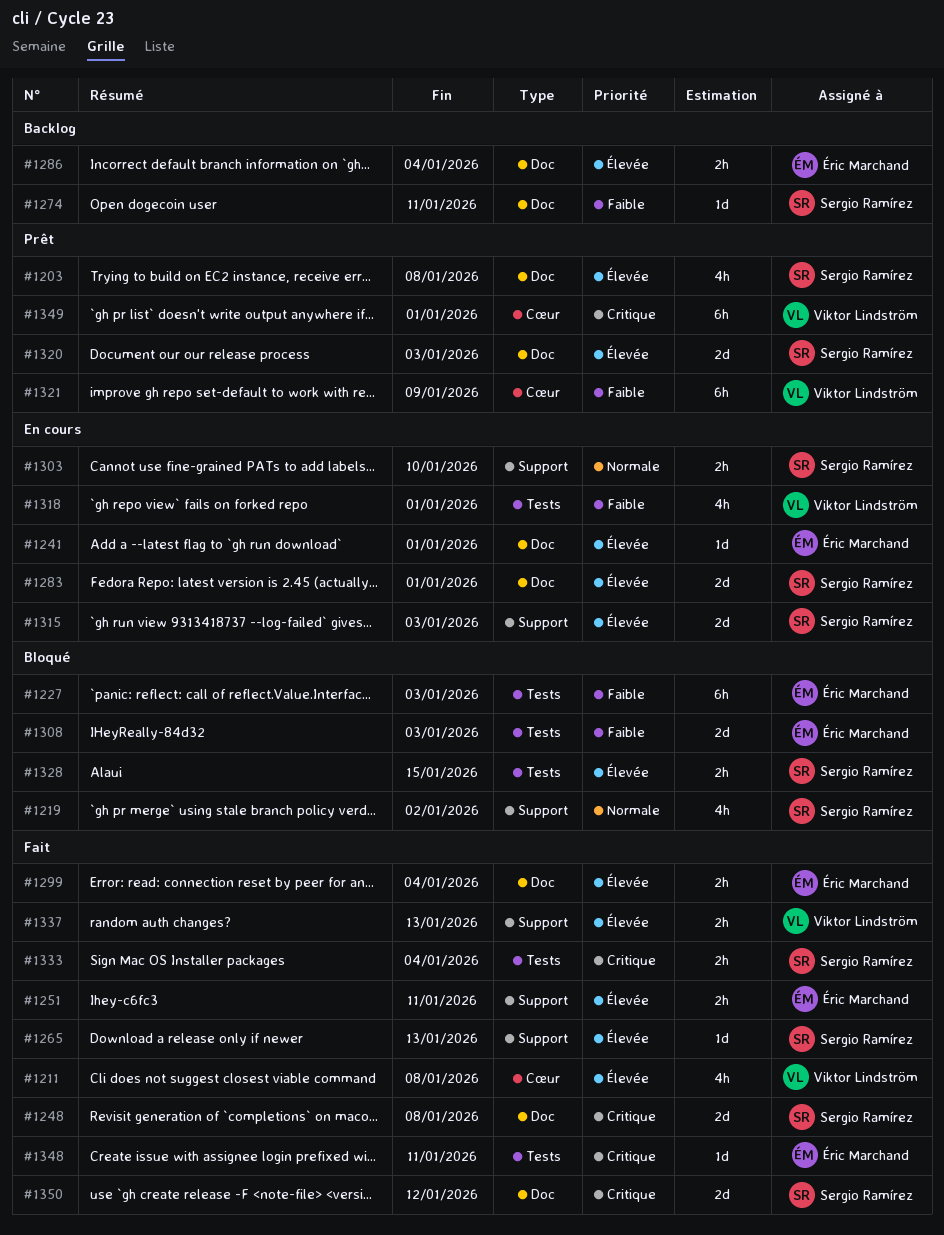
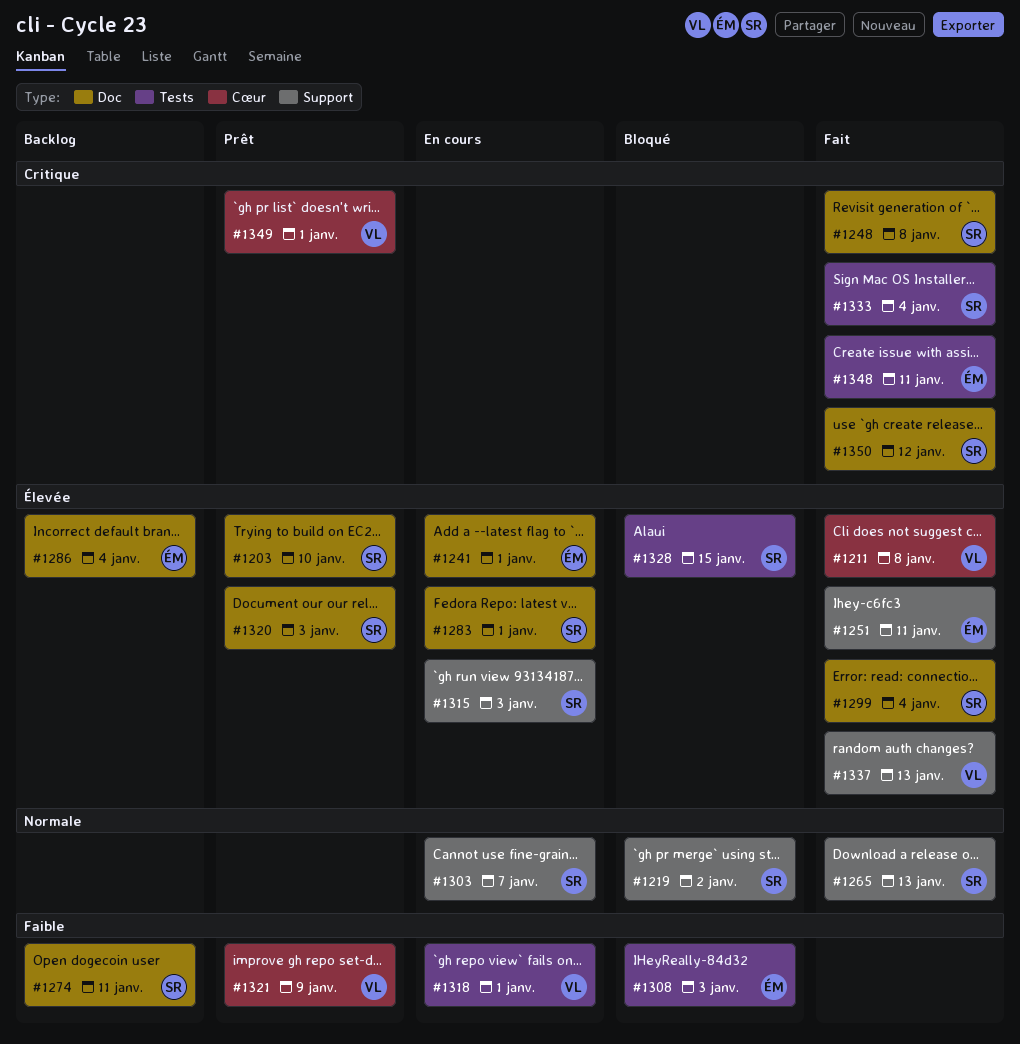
#1203, due: Jan 8 -> Jan 10
#1227: present -> none
#1265, priority: Élevée -> Normale
#1299, owner: Éric Marchand -> Sergio Ramírez
#1303, due: Jan 10 -> Jan 7

